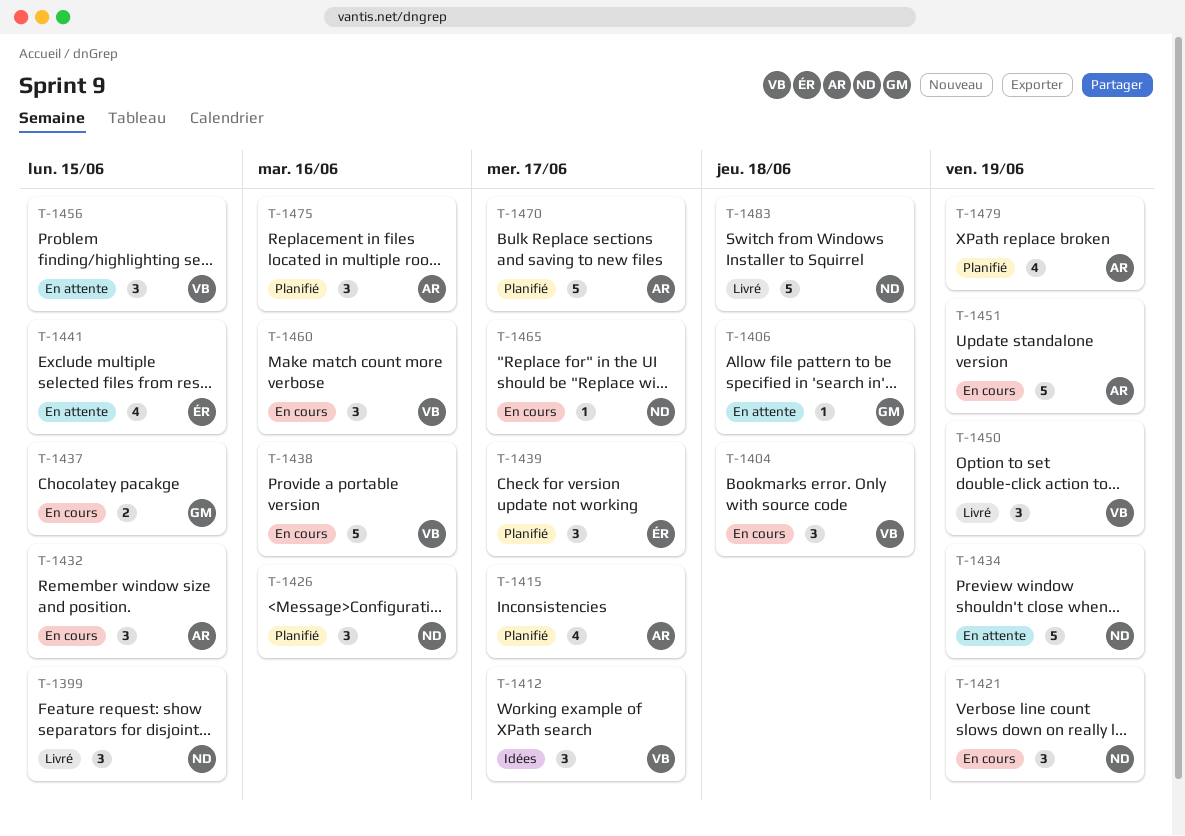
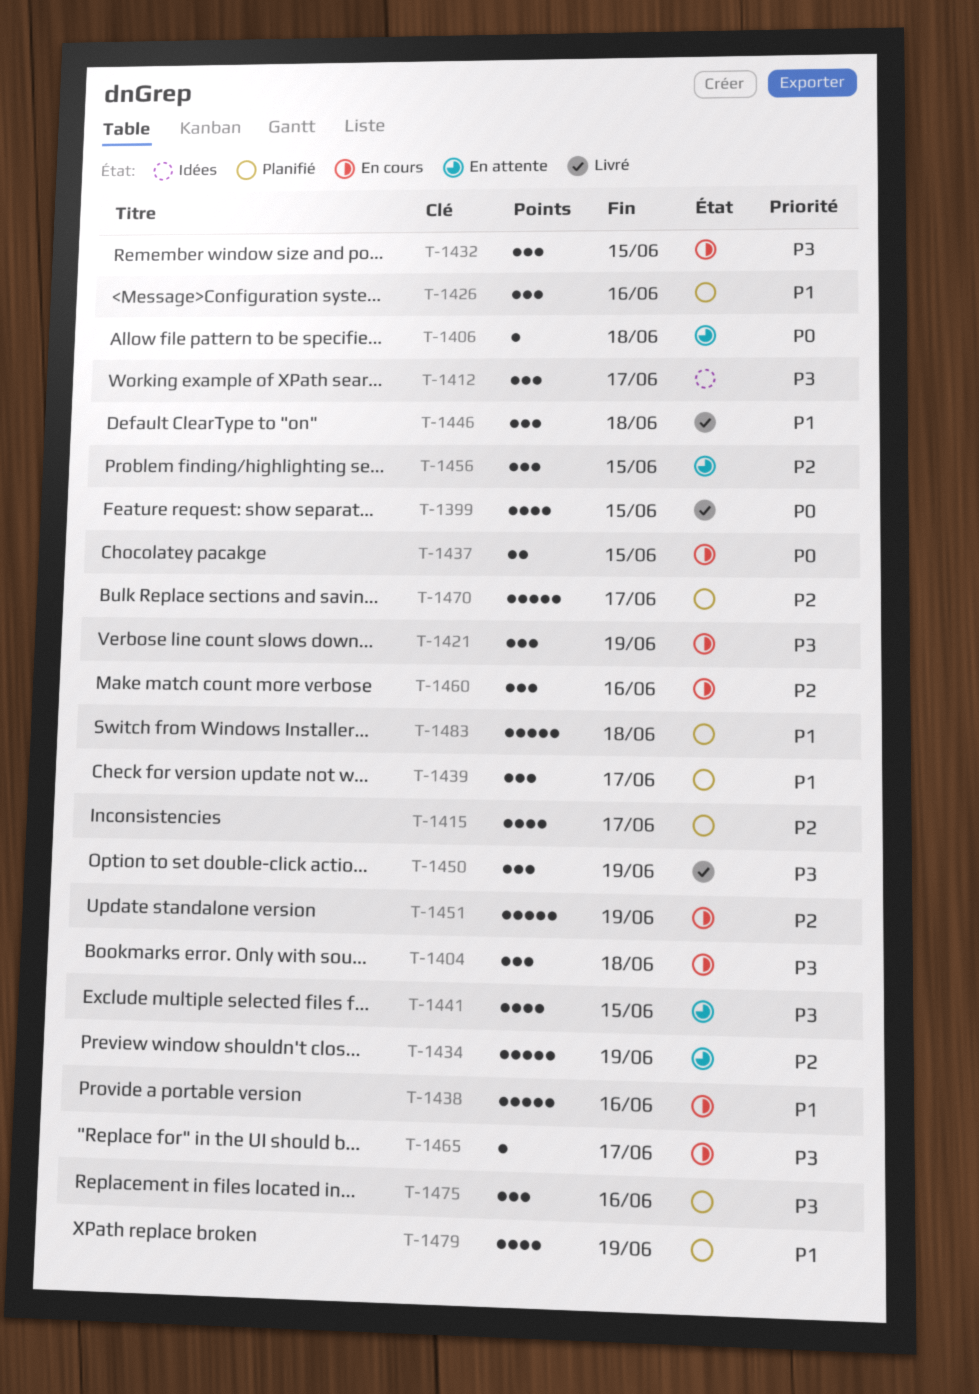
T-1399, estimate: 3 -> 4
T-1446: none -> present
T-1483, status: Livré -> Planifié

